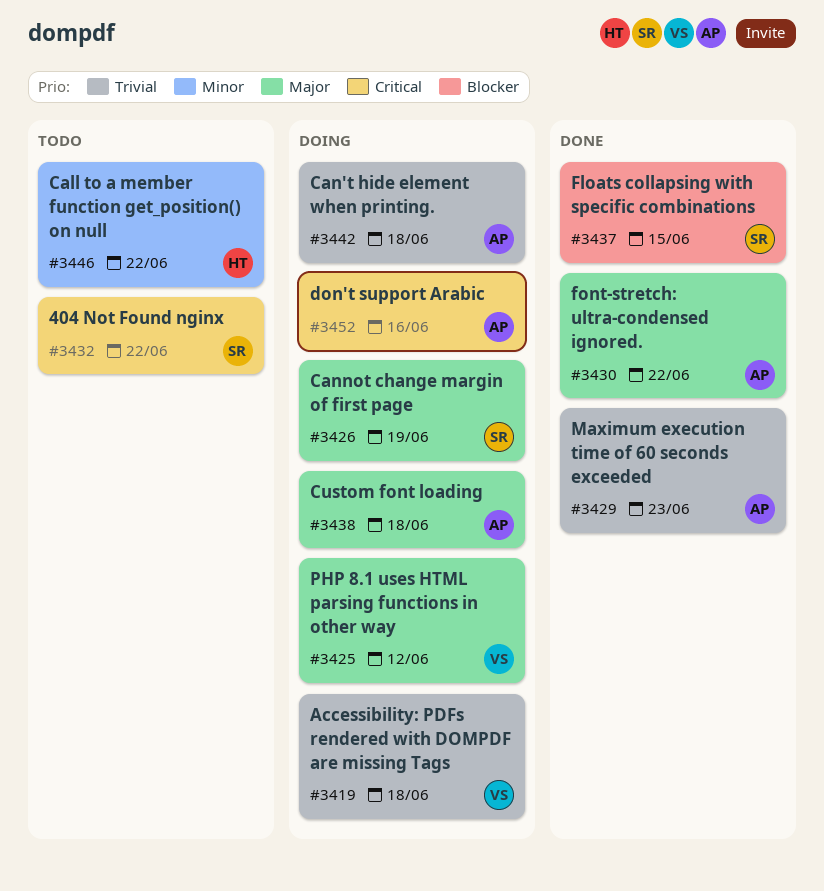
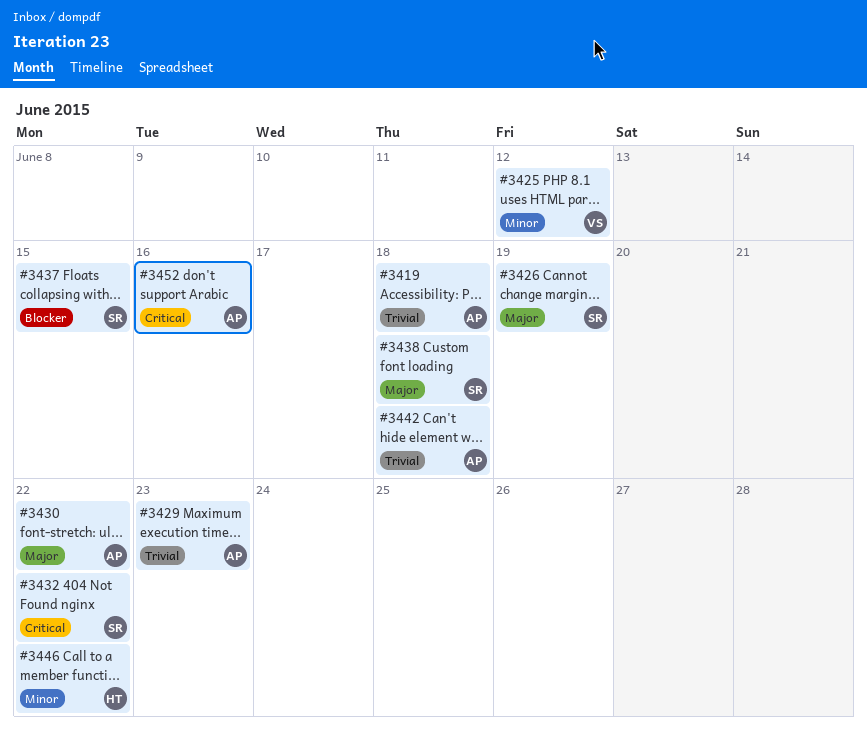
#3419, owner: VS -> AP
#3425, priority: Major -> Minor
#3438, owner: AP -> SR

